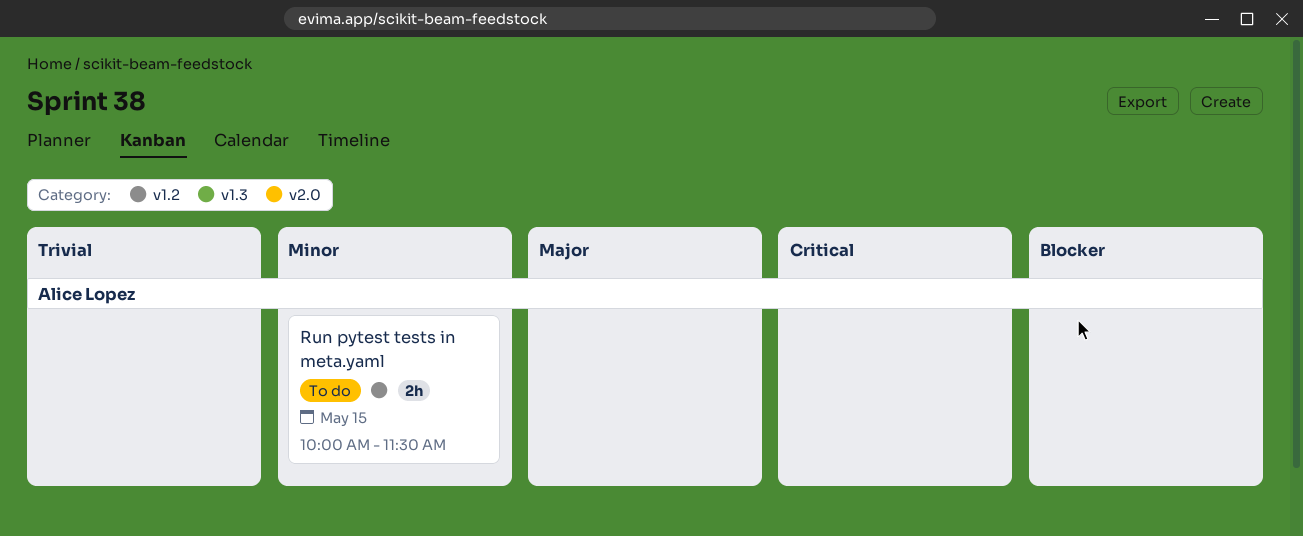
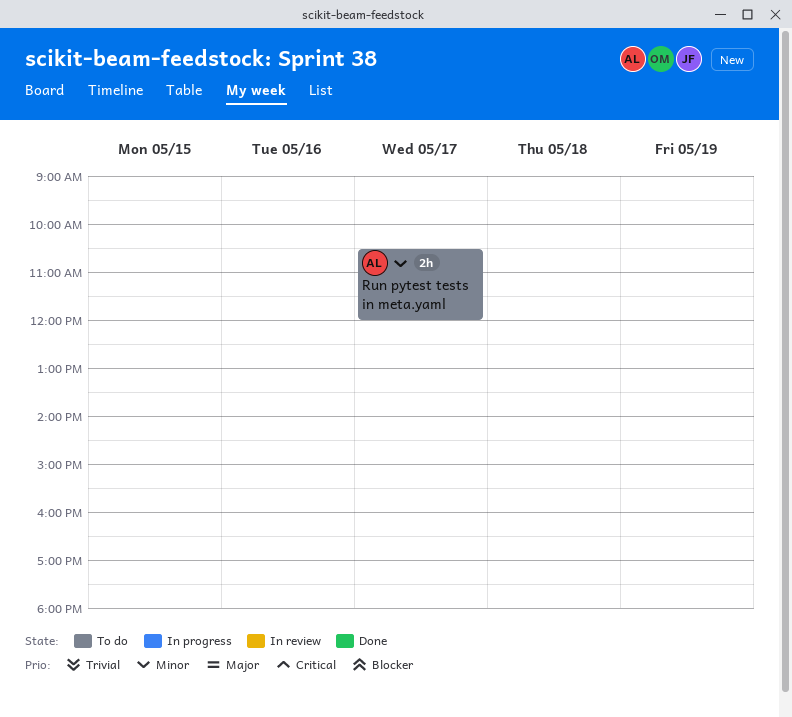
Run pytest tests in meta.yaml, day: May 15 -> May 17
Run pytest tests in meta.yaml, begins: 10:00 -> 10:30
Run pytest tests in meta.yaml, ends: 11:30 -> 12:00

